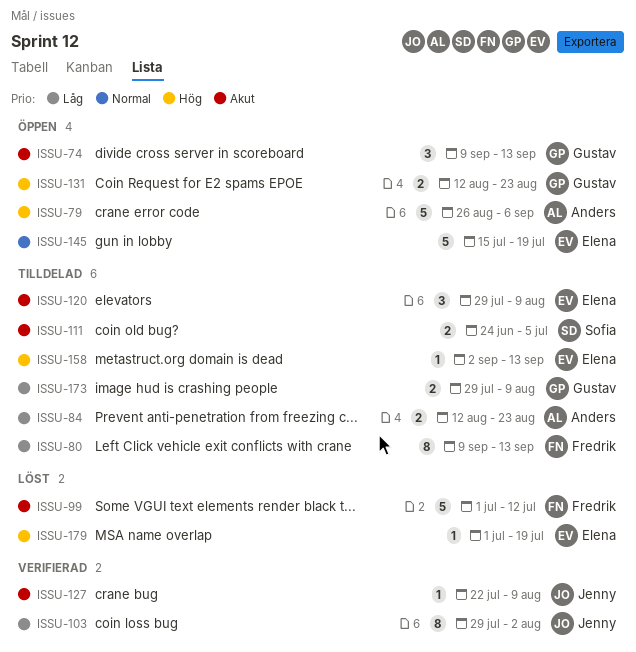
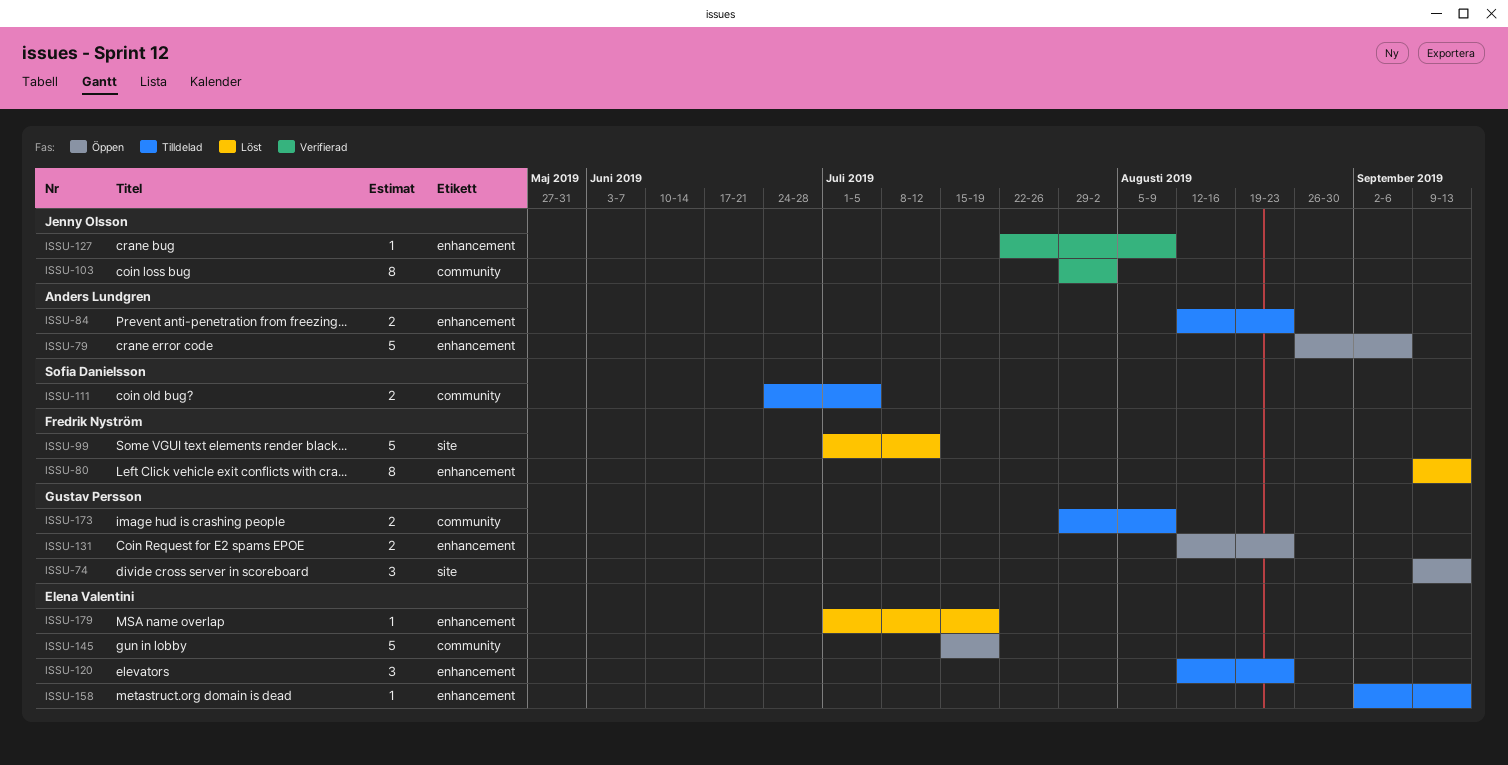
ISSU-80, status: Tilldelad -> Löst
ISSU-120, start: Jul 29 -> Aug 12
ISSU-120, due: Aug 9 -> Aug 23

